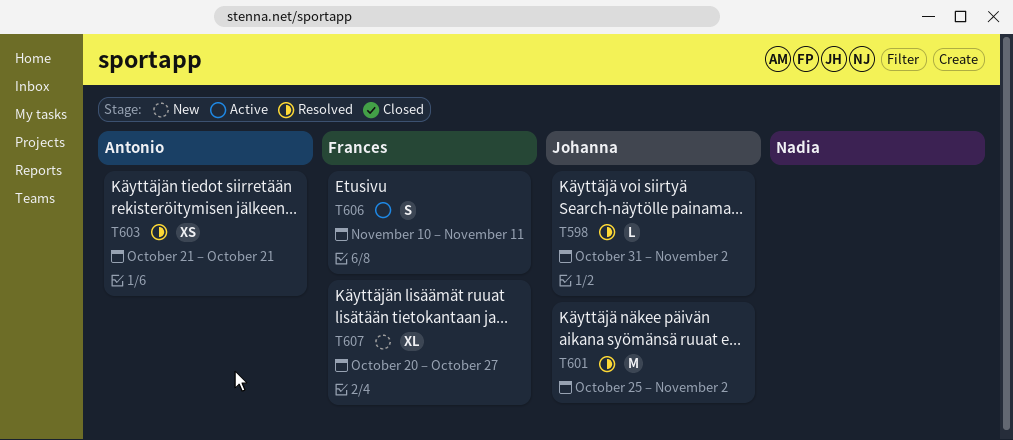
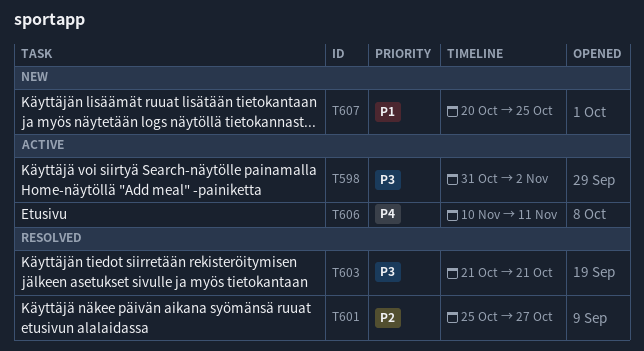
T598, status: Resolved -> Active
T601, due: Nov 2 -> Oct 27
T607, due: Oct 27 -> Oct 25

